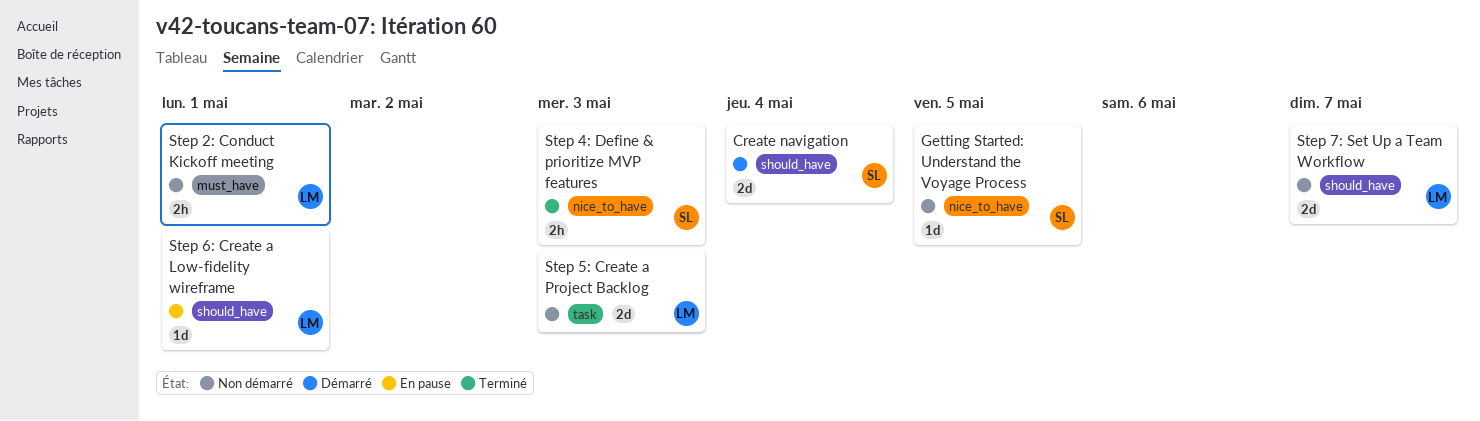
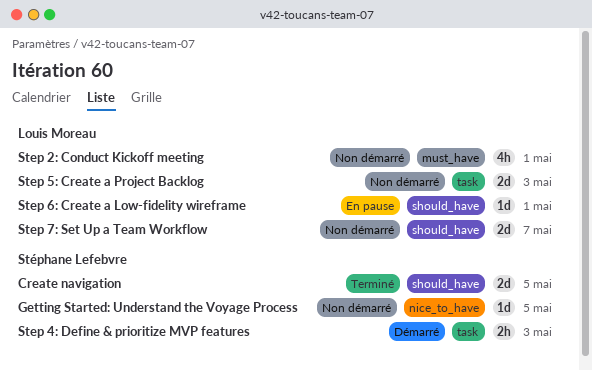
Create navigation, status: Démarré -> Terminé
Create navigation, due: May 4 -> May 5
Step 2: Conduct Kickoff meeting, estimate: 2h -> 4h
Step 4: Define & prioritize MVP features, status: Terminé -> Démarré
Step 4: Define & prioritize MVP features, label: nice_to_have -> task

